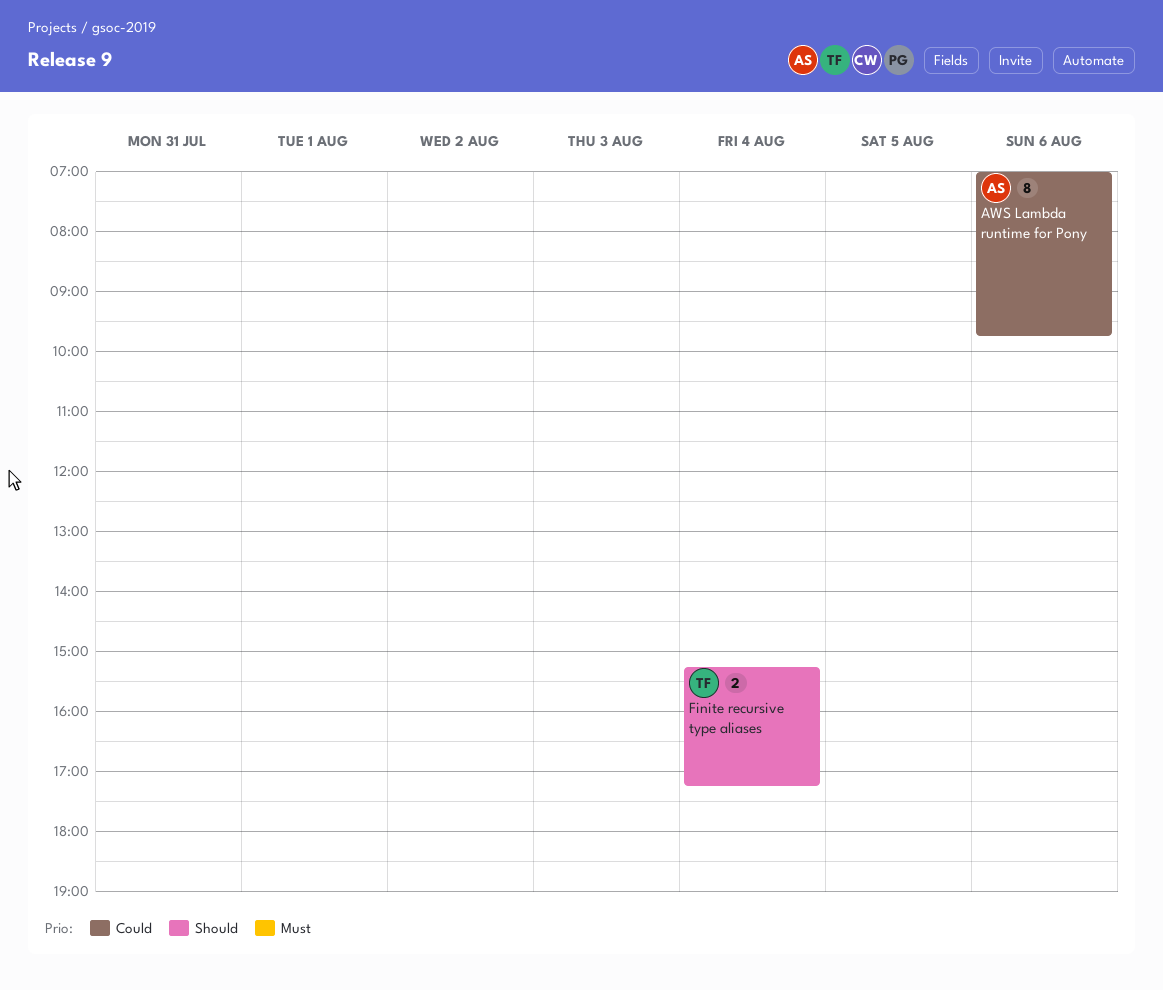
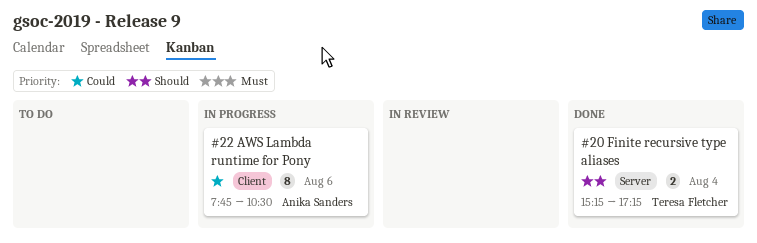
AWS Lambda runtime for Pony, begins: 07:00 -> 07:45
AWS Lambda runtime for Pony, ends: 09:45 -> 10:30

